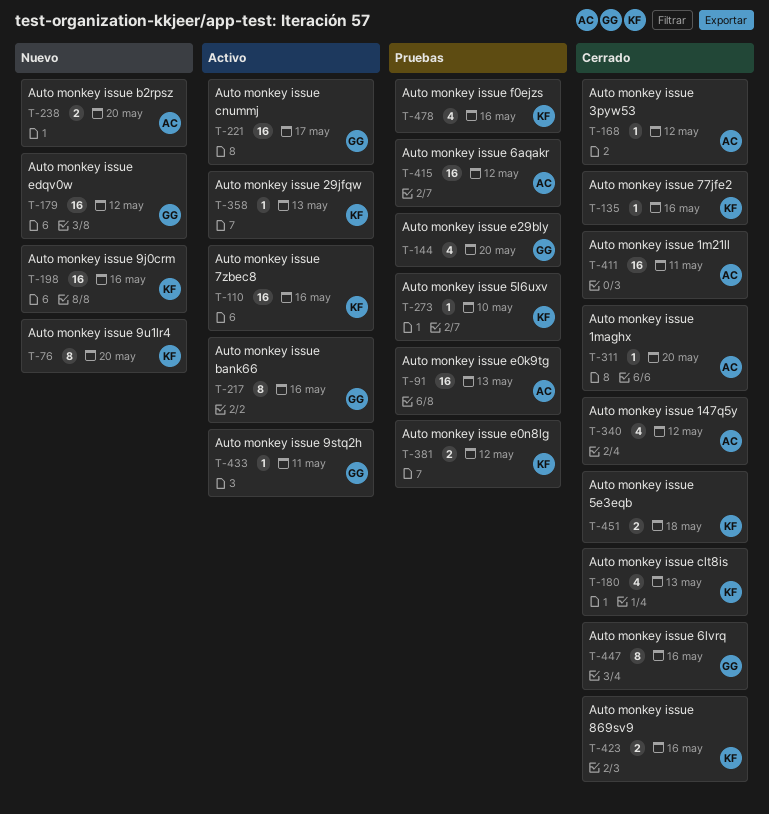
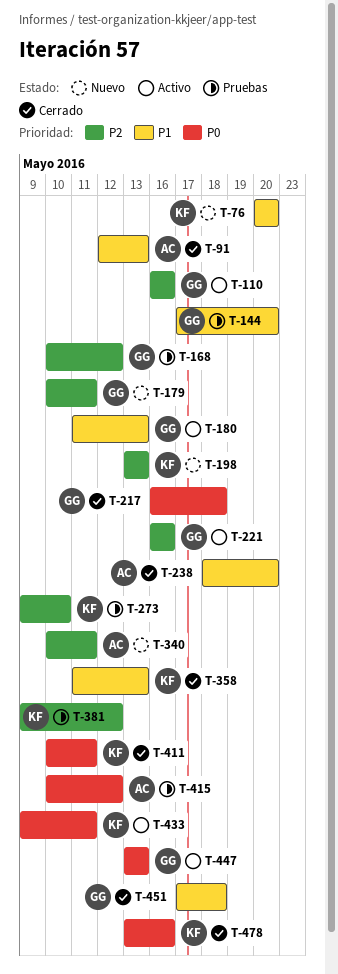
T-91, status: Pruebas -> Cerrado
T-110, owner: KF -> GG
T-135: present -> none
T-168, status: Cerrado -> Pruebas
T-168, owner: AC -> GG
T-179, due: May 12 -> May 11
T-180, status: Cerrado -> Activo
T-180, owner: KF -> GG
T-198, due: May 16 -> May 13
T-217, status: Activo -> Cerrado
T-217, due: May 16 -> May 18
T-221, due: May 17 -> May 16
T-238, status: Nuevo -> Cerrado
T-311: present -> none
T-340, status: Cerrado -> Nuevo
T-340, due: May 12 -> May 11
T-358, status: Activo -> Cerrado
T-411, owner: AC -> KF
T-423: present -> none
T-433, owner: GG -> KF
T-447, status: Cerrado -> Activo
T-447, due: May 16 -> May 13
T-451, owner: KF -> GG
T-478, status: Pruebas -> Cerrado

